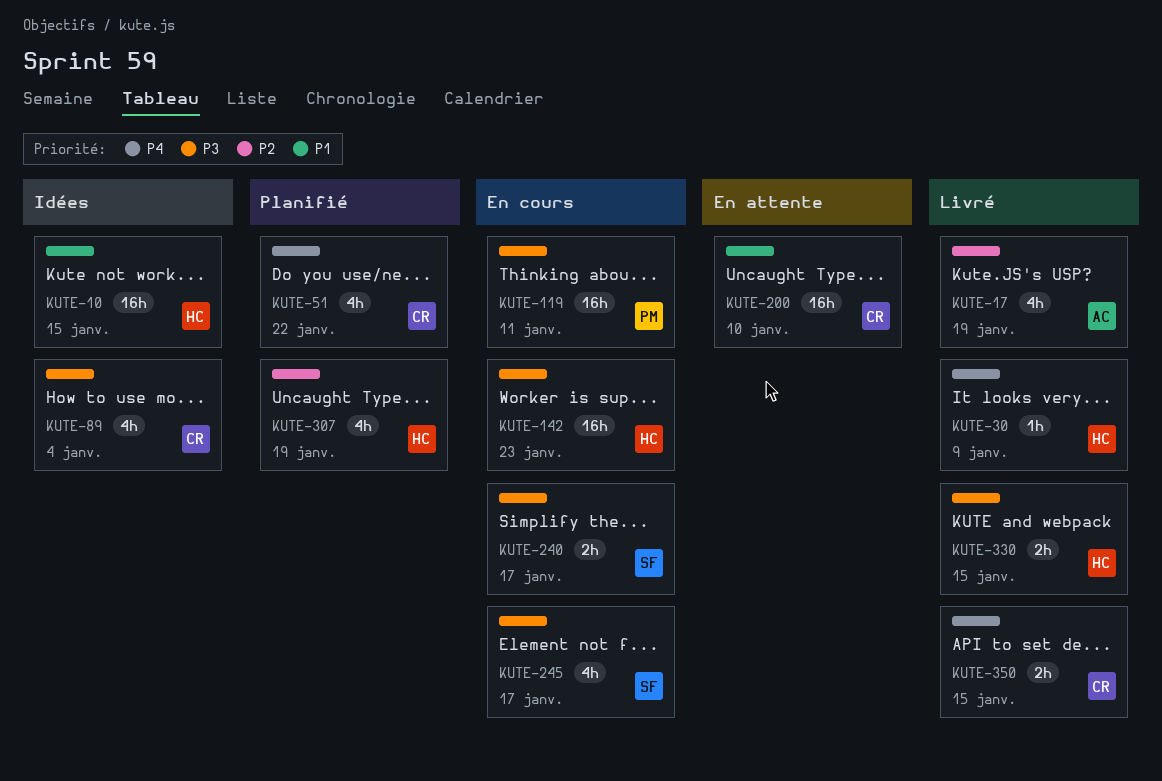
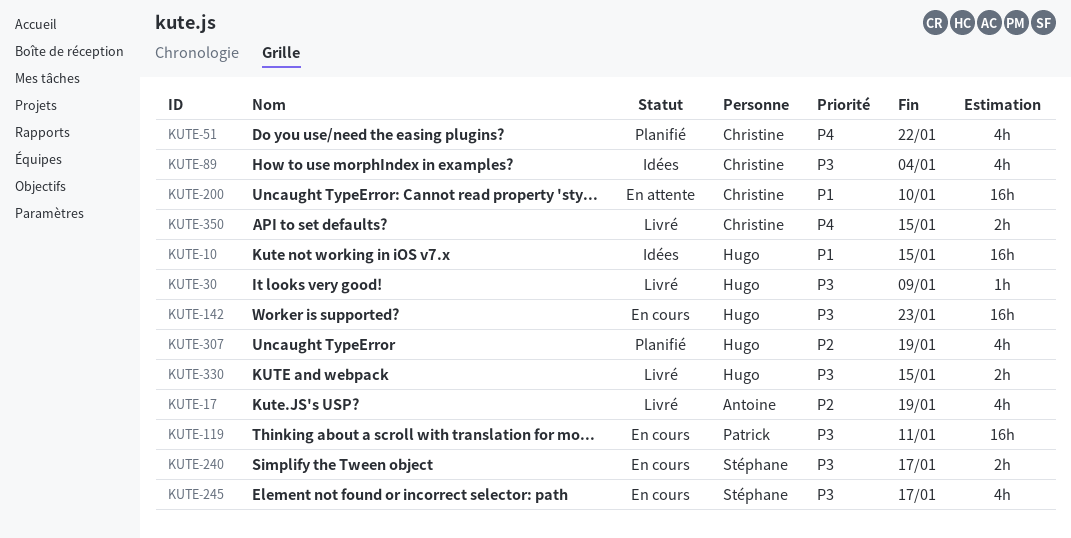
KUTE-30, priority: P4 -> P3

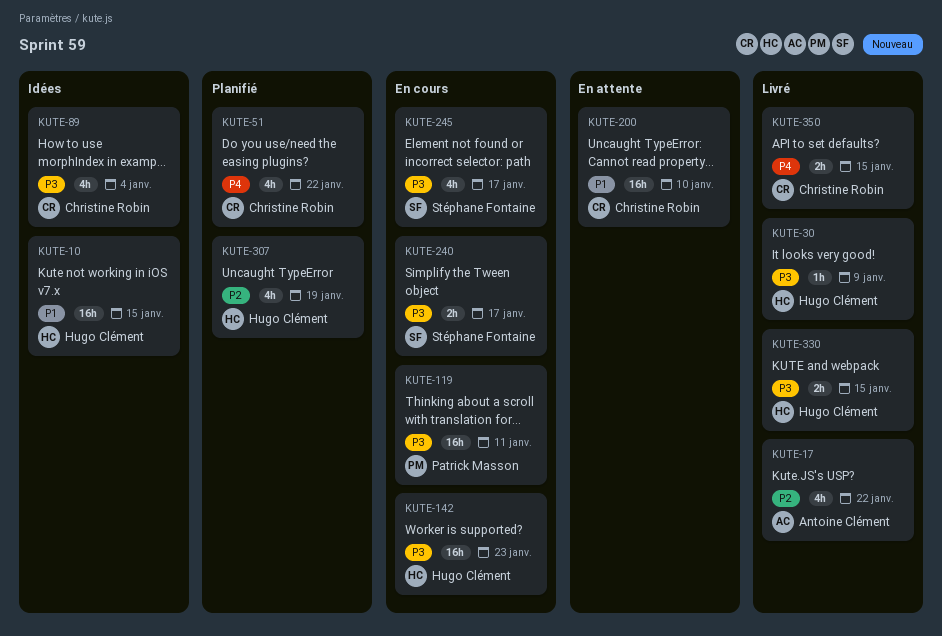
KUTE-17, due: Jan 19 -> Jan 22

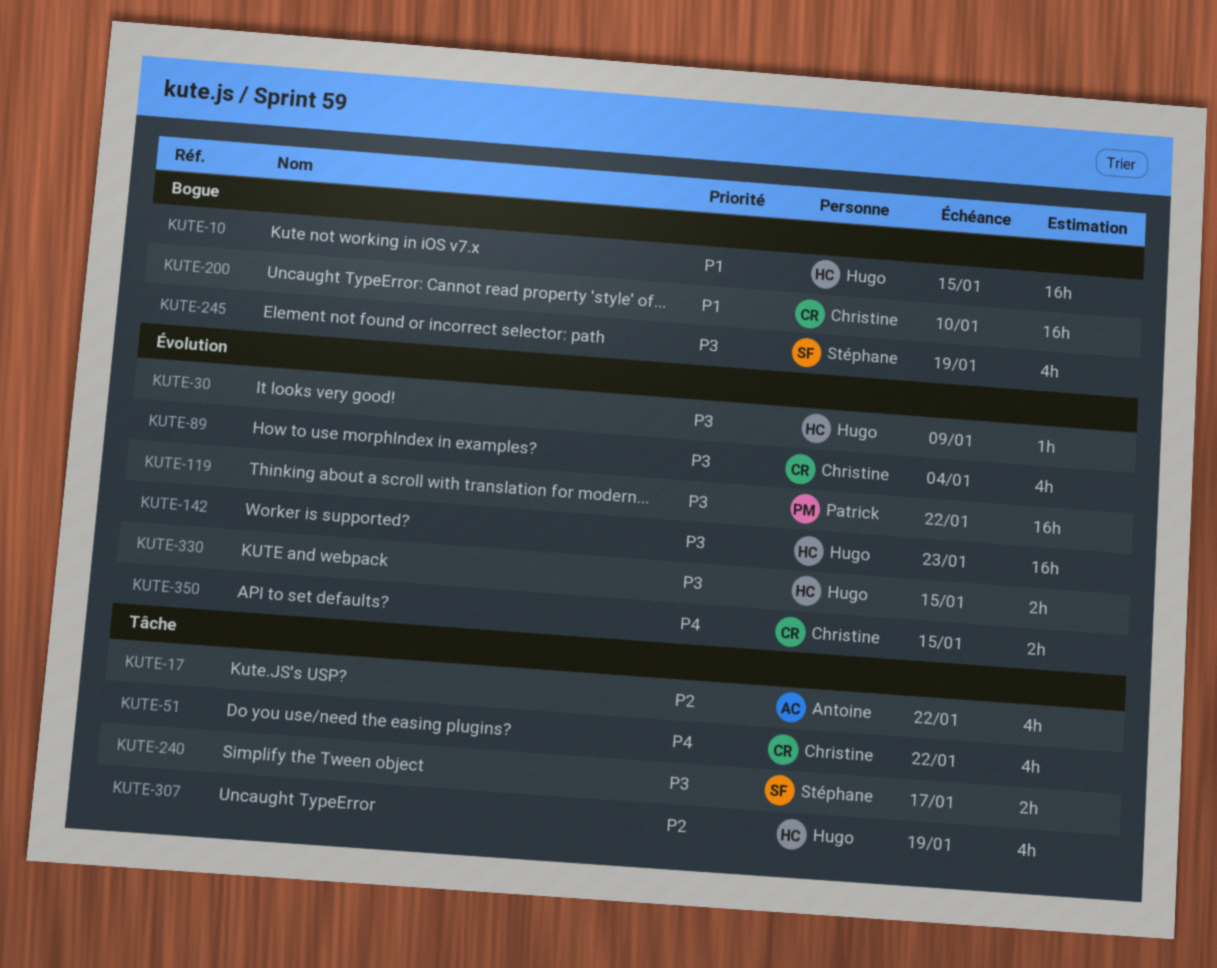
KUTE-119, due: Jan 11 -> Jan 22
KUTE-245, due: Jan 17 -> Jan 19

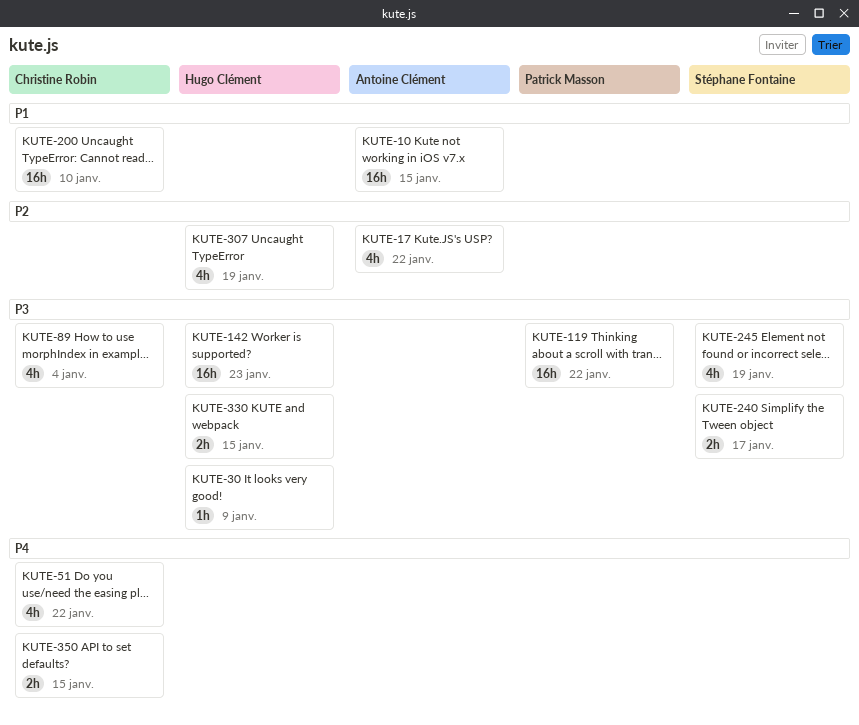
KUTE-10, owner: Hugo Clément -> Antoine Clément

